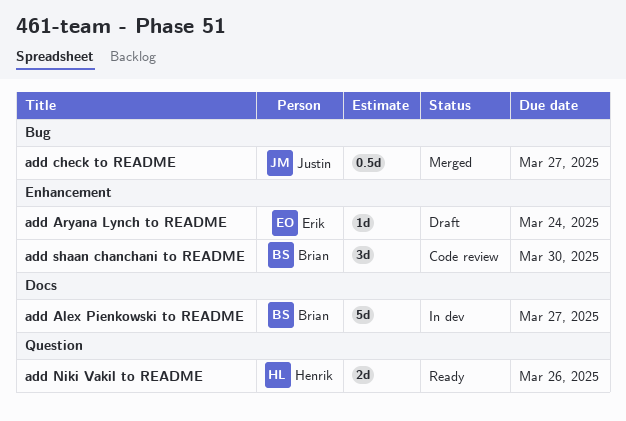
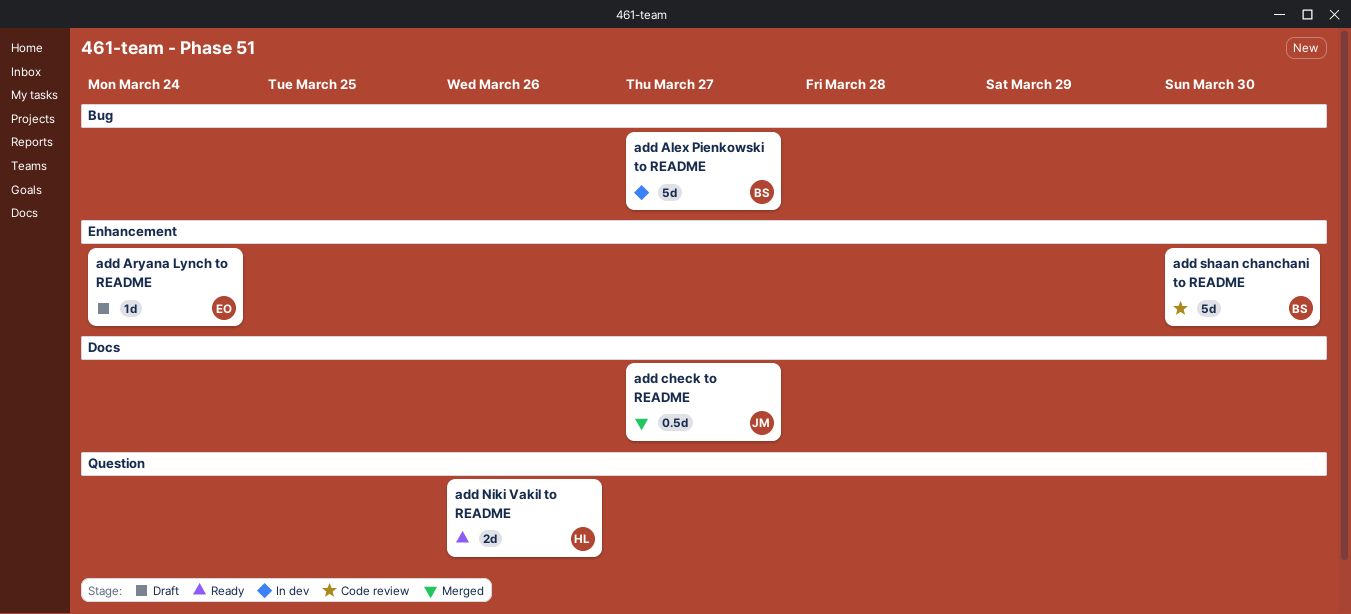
add Alex Pienkowski to README, label: Docs -> Bug
add check to README, label: Bug -> Docs
add shaan chanchani to README, estimate: 3d -> 5d

